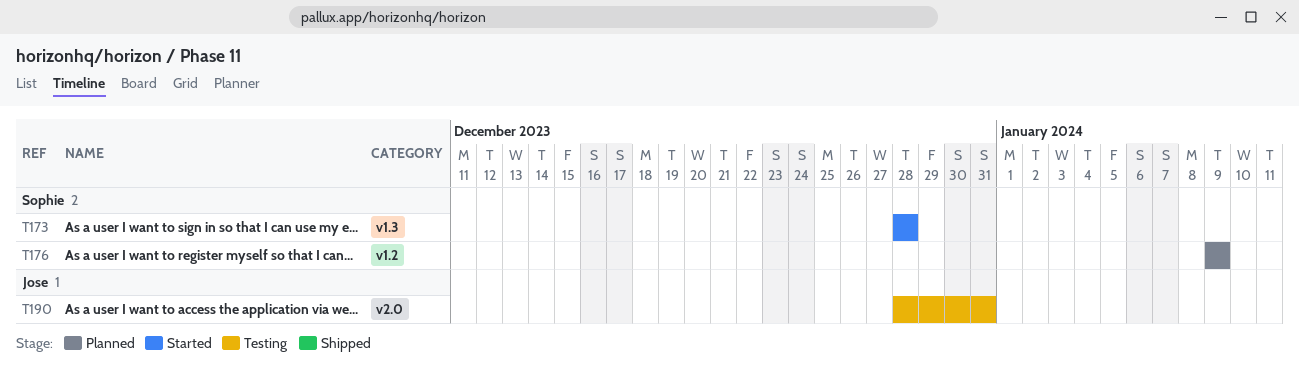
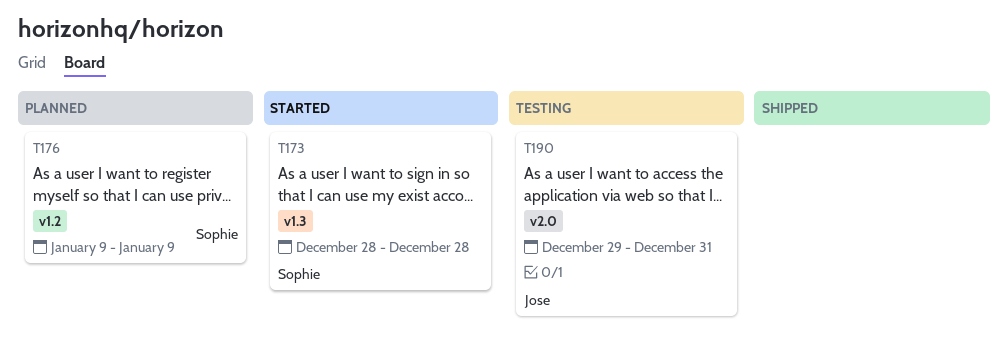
T190, start: Dec 28 -> Dec 29

